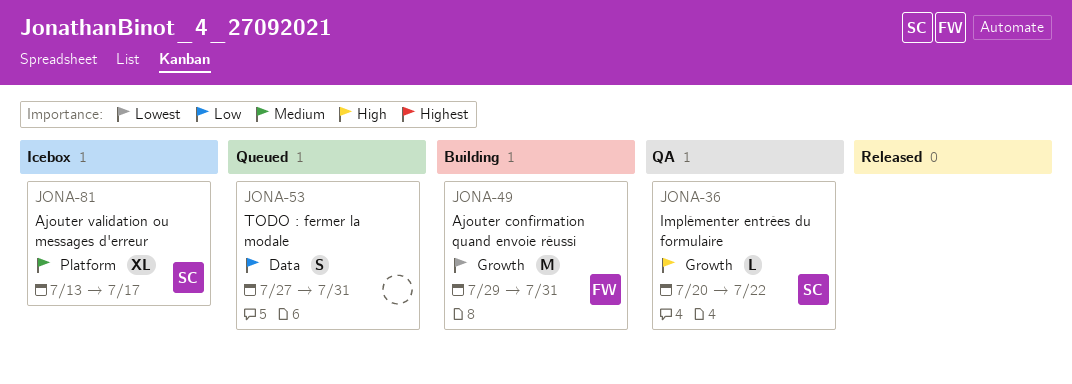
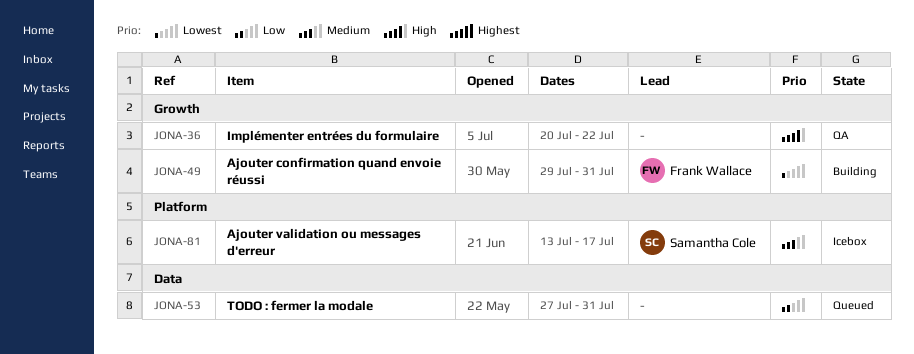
JONA-36, owner: Samantha Cole -> none

